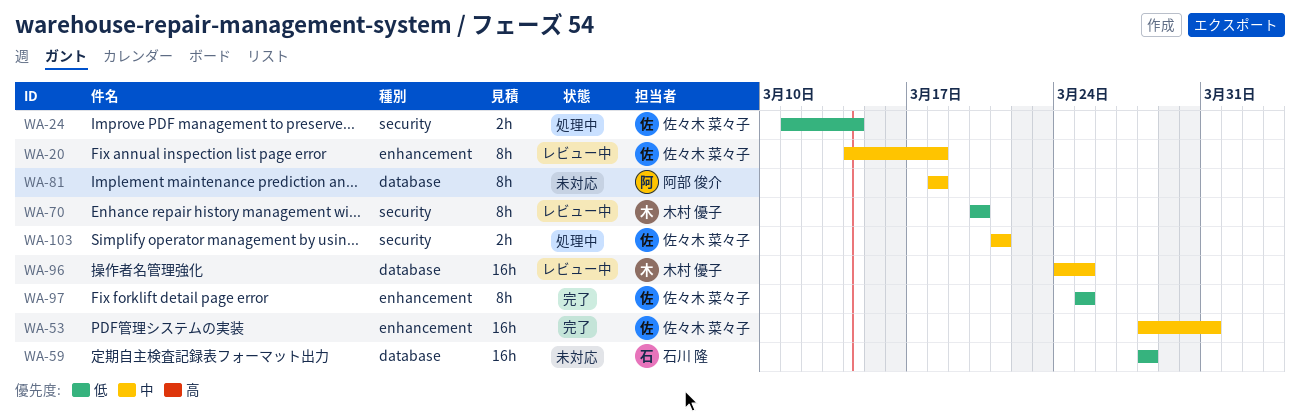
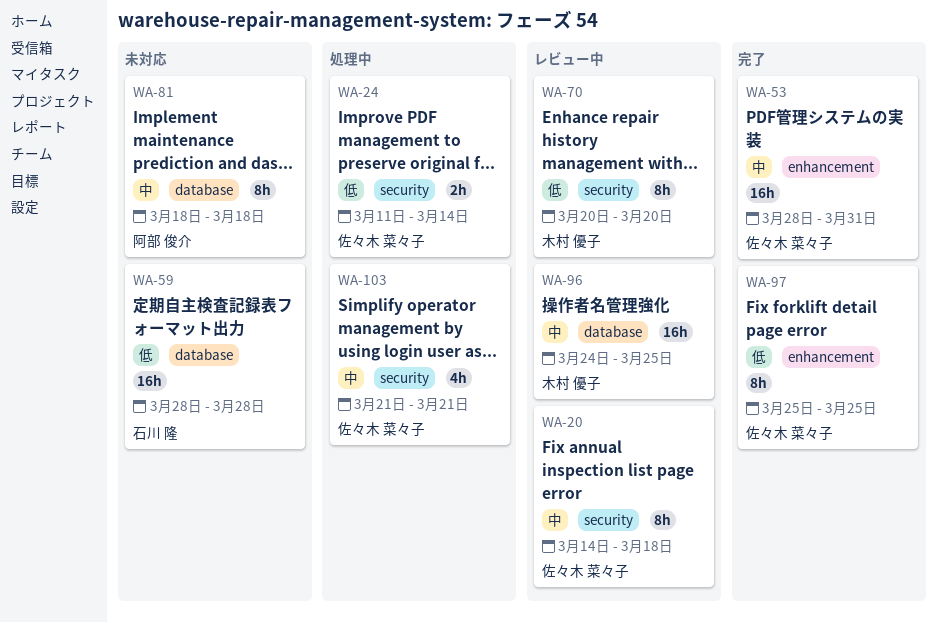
WA-20, label: enhancement -> security
WA-103, estimate: 2h -> 4h

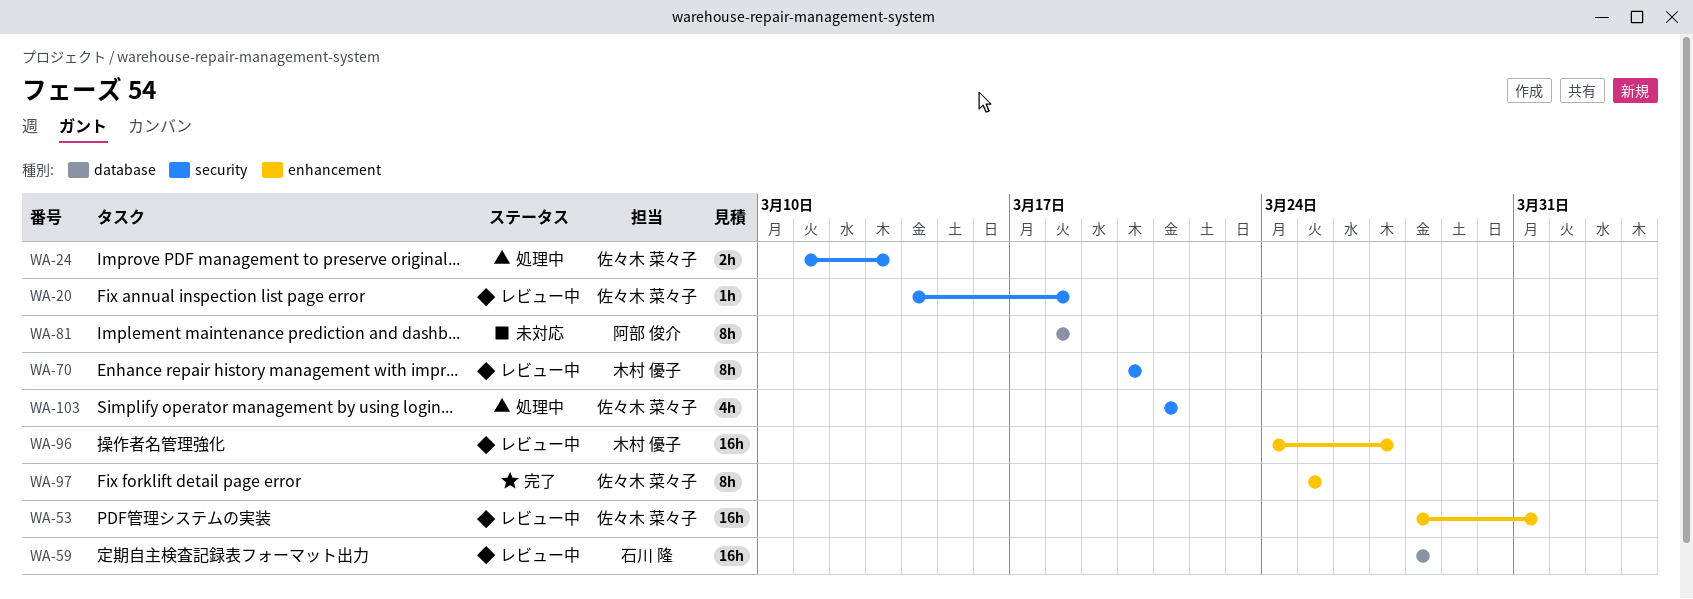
WA-20, estimate: 8h -> 1h
WA-24, due: Mar 14 -> Mar 13
WA-53, status: 完了 -> レビュー中
WA-59, status: 未対応 -> レビュー中
WA-96, label: database -> enhancement
WA-96, due: Mar 25 -> Mar 27

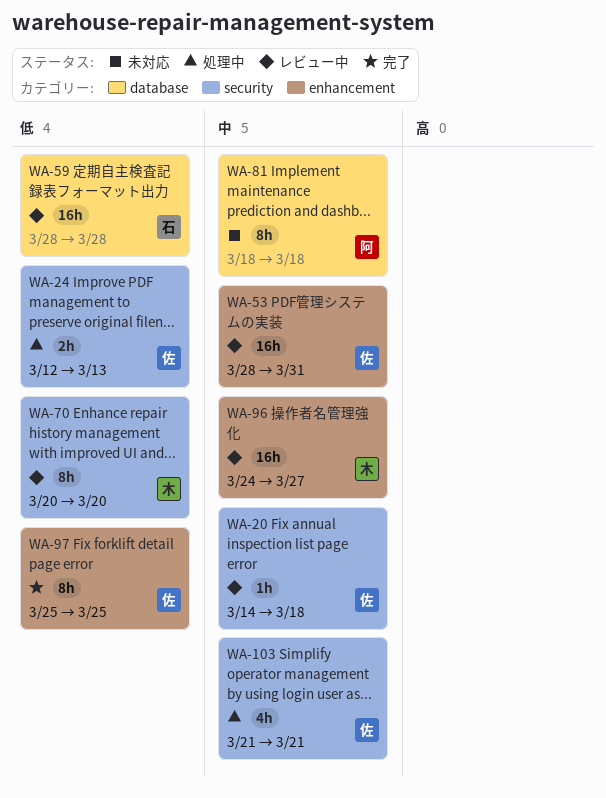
WA-24, start: Mar 11 -> Mar 12

